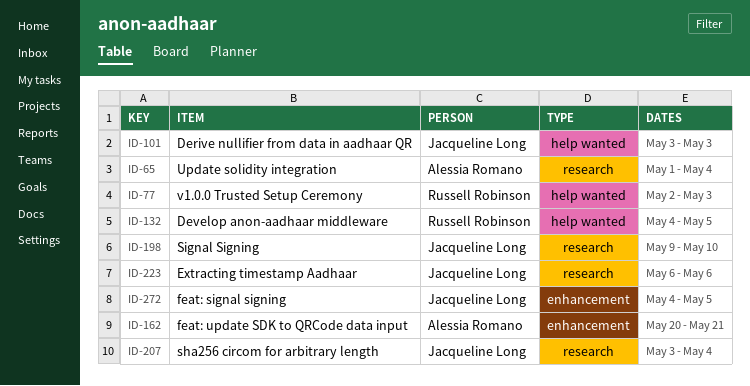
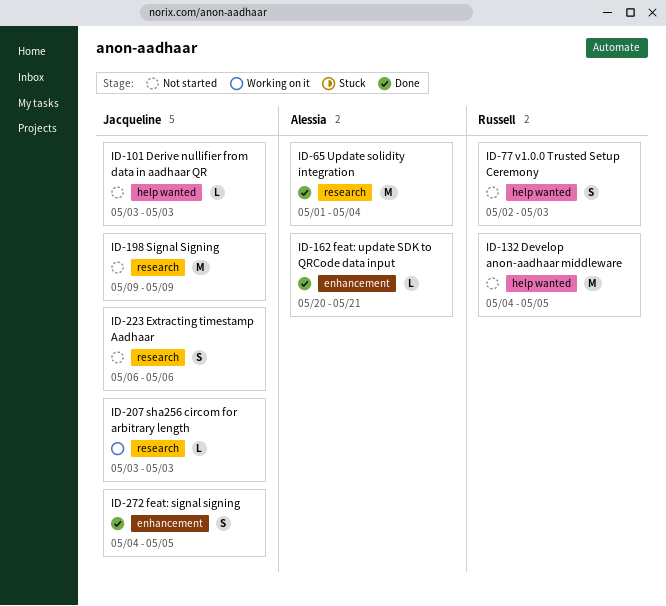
ID-198, due: May 10 -> May 9
ID-207, due: May 4 -> May 3

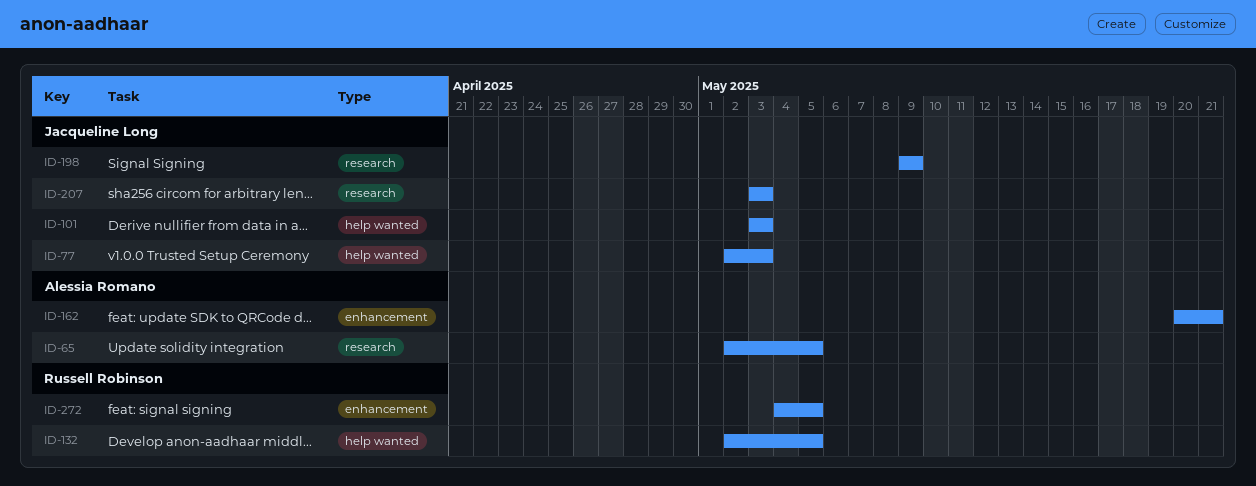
ID-65, start: May 1 -> May 2
ID-65, due: May 4 -> May 5
ID-77, owner: Russell Robinson -> Jacqueline Long
ID-132, start: May 4 -> May 2
ID-223: present -> none
ID-272, owner: Jacqueline Long -> Russell Robinson

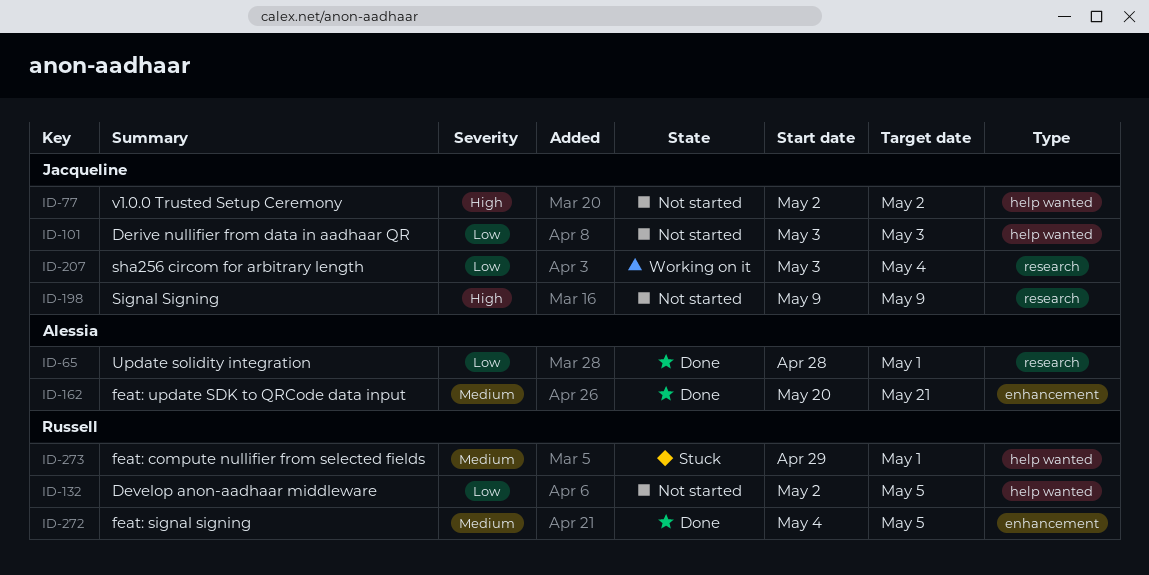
ID-65, start: May 2 -> Apr 28
ID-65, due: May 5 -> May 1
ID-77, due: May 3 -> May 2
ID-207, due: May 3 -> May 4
ID-273: none -> present

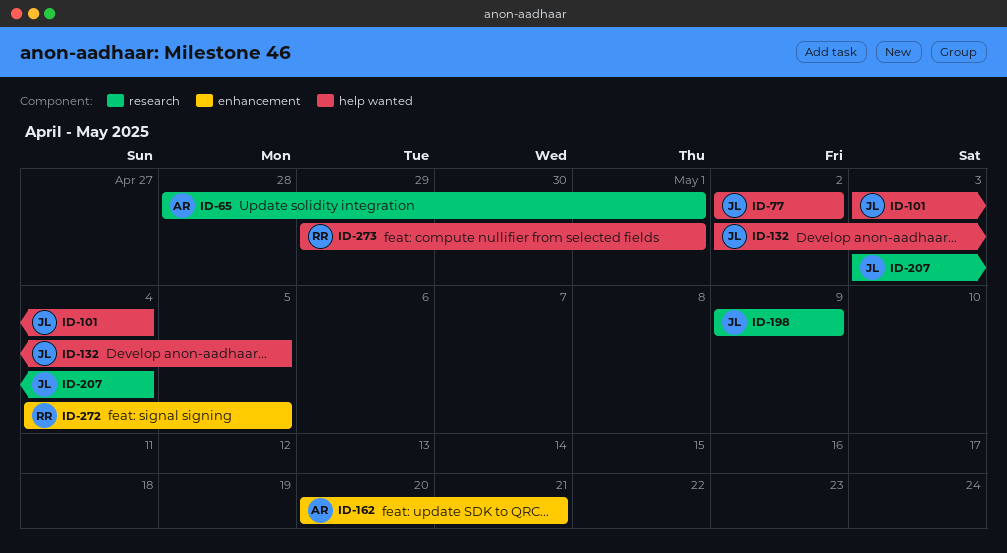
ID-101, due: May 3 -> May 4
ID-132, owner: Russell -> Jacqueline

